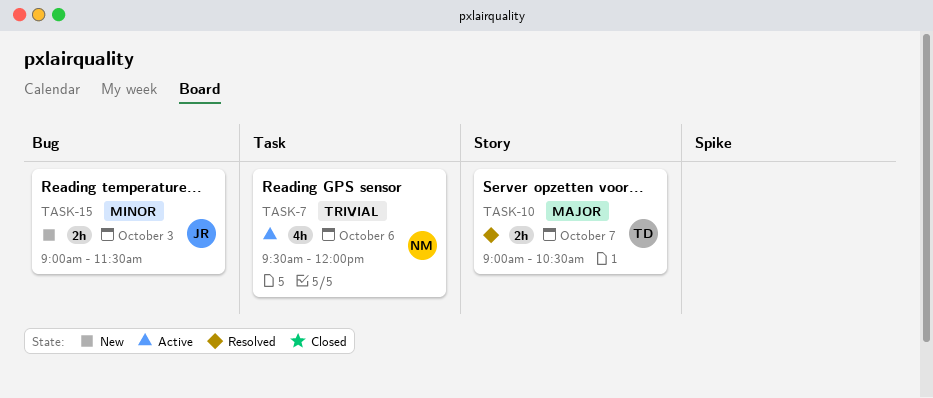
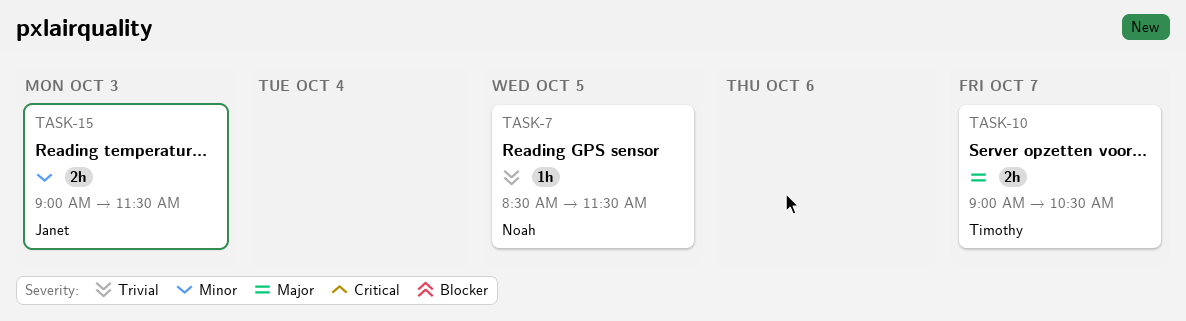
TASK-7, estimate: 4h -> 1h
TASK-7, day: Oct 6 -> Oct 5
TASK-7, begins: 09:30 -> 08:30
TASK-7, ends: 12:00 -> 11:30

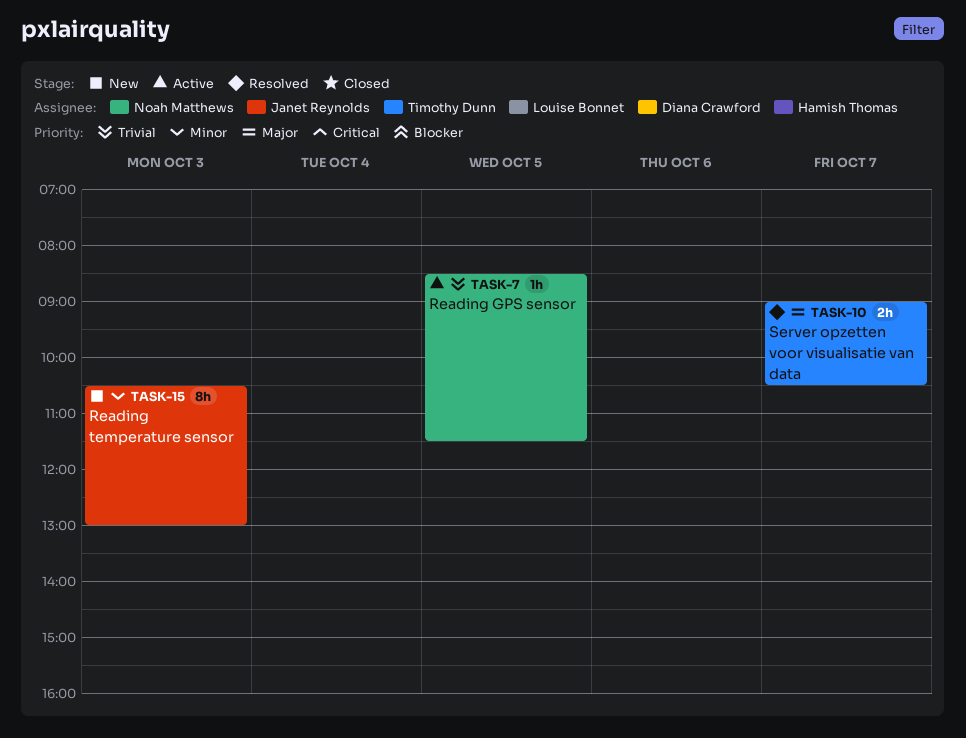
TASK-15, estimate: 2h -> 8h
TASK-15, begins: 09:00 -> 10:30
TASK-15, ends: 11:30 -> 13:00

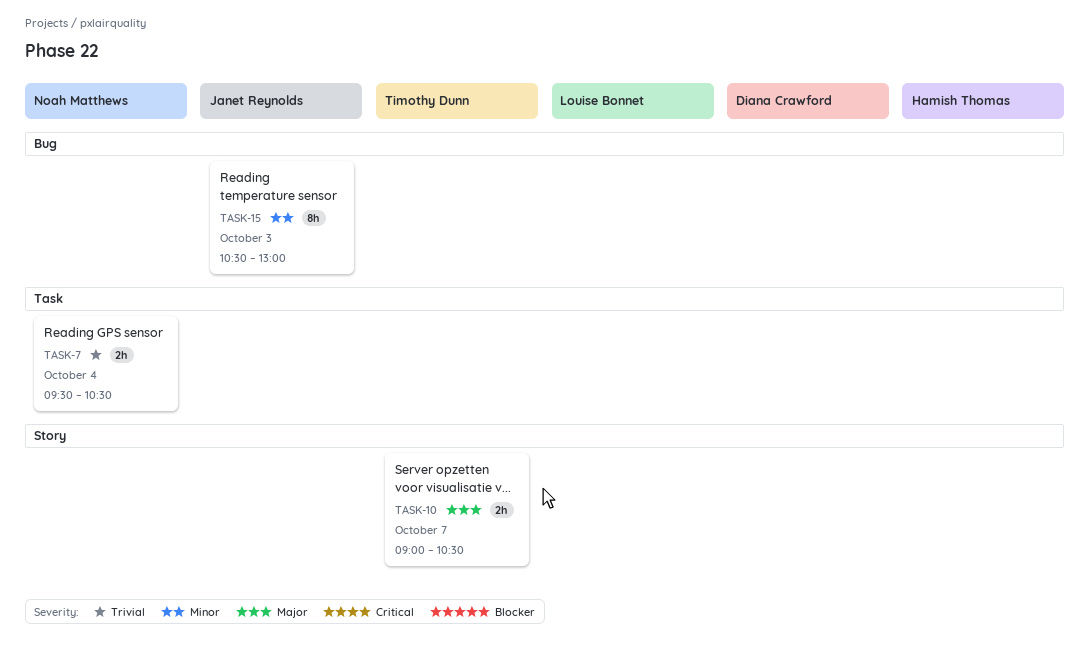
TASK-7, estimate: 1h -> 2h
TASK-7, day: Oct 5 -> Oct 4
TASK-7, begins: 08:30 -> 09:30
TASK-7, ends: 11:30 -> 10:30

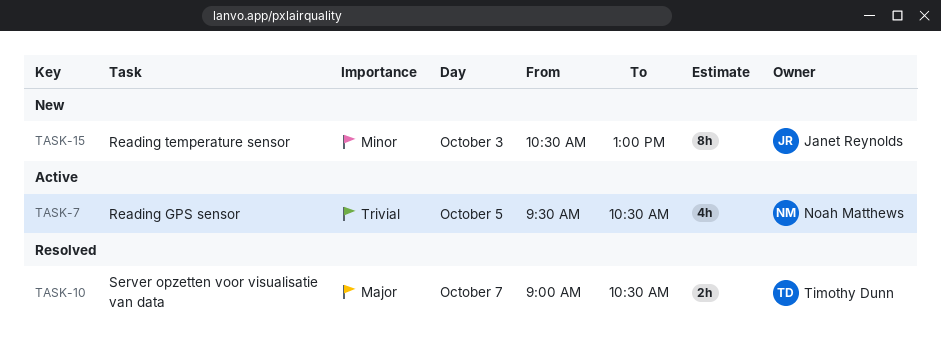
TASK-7, estimate: 2h -> 4h
TASK-7, day: Oct 4 -> Oct 5

